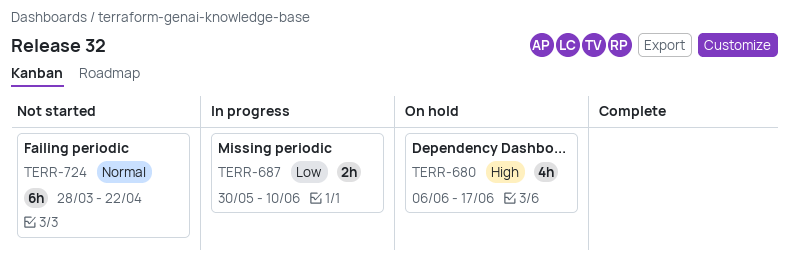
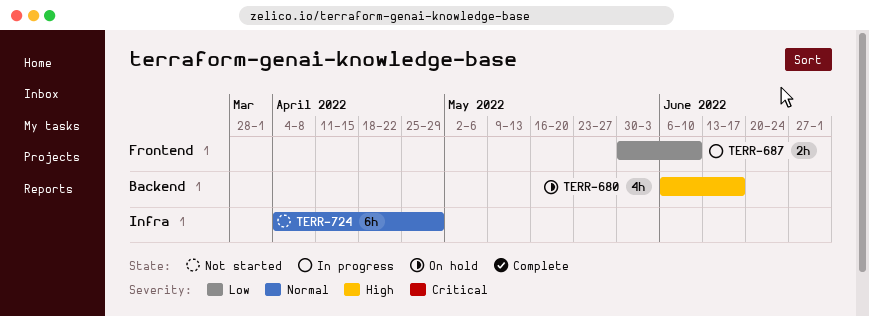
TERR-724, start: Mar 28 -> Apr 4
TERR-724, due: Apr 22 -> Apr 29

